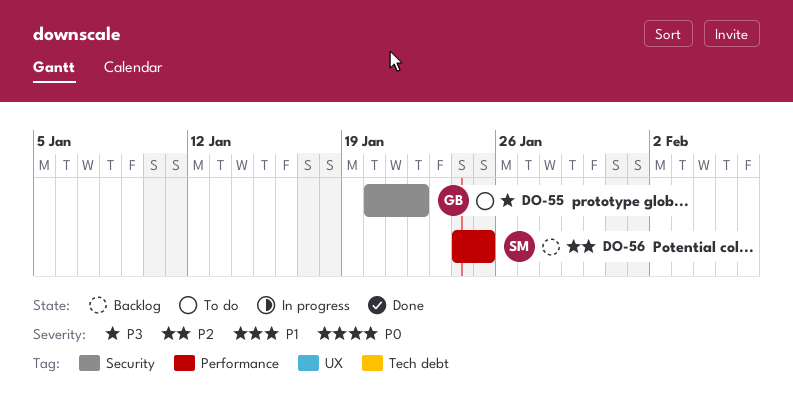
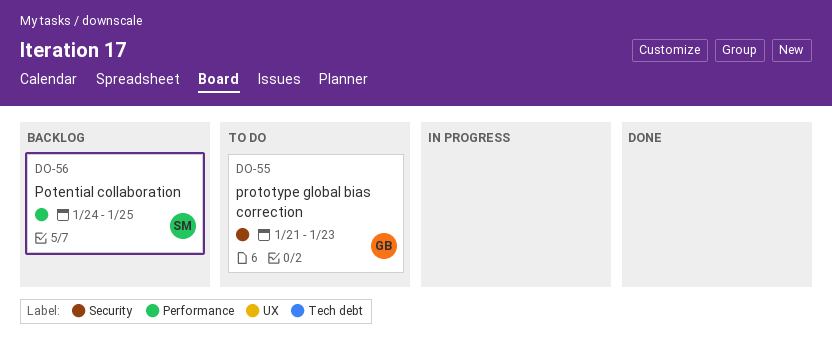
DO-55, start: Jan 20 -> Jan 21
DO-55, due: Jan 22 -> Jan 23

